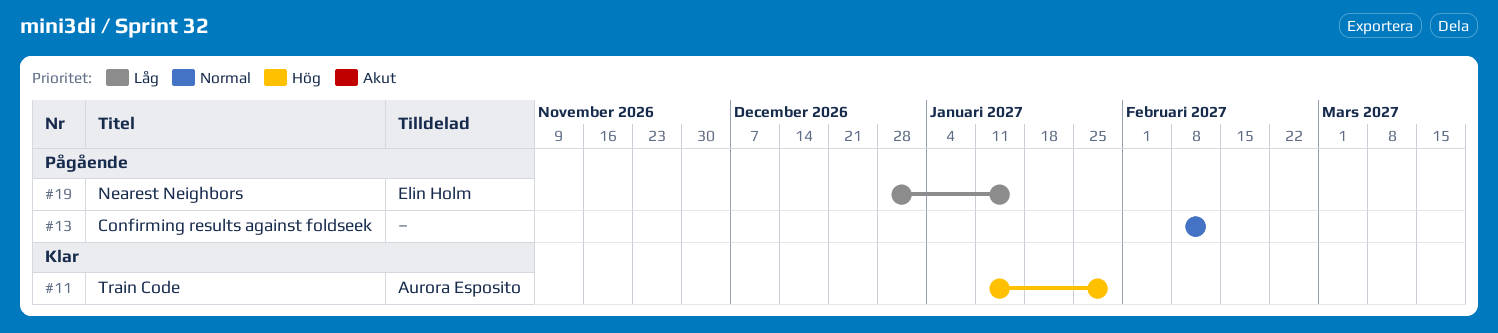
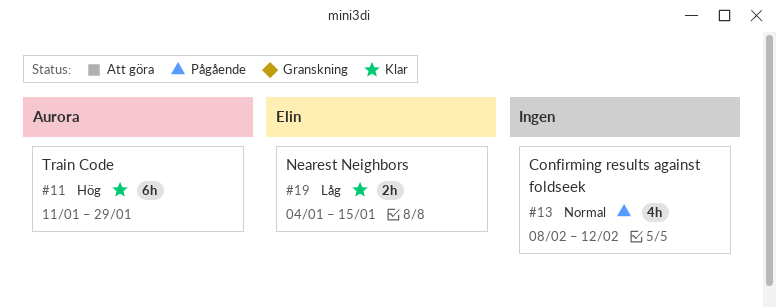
#19, status: Pågående -> Klar
#19, start: Dec 28 -> Jan 4

